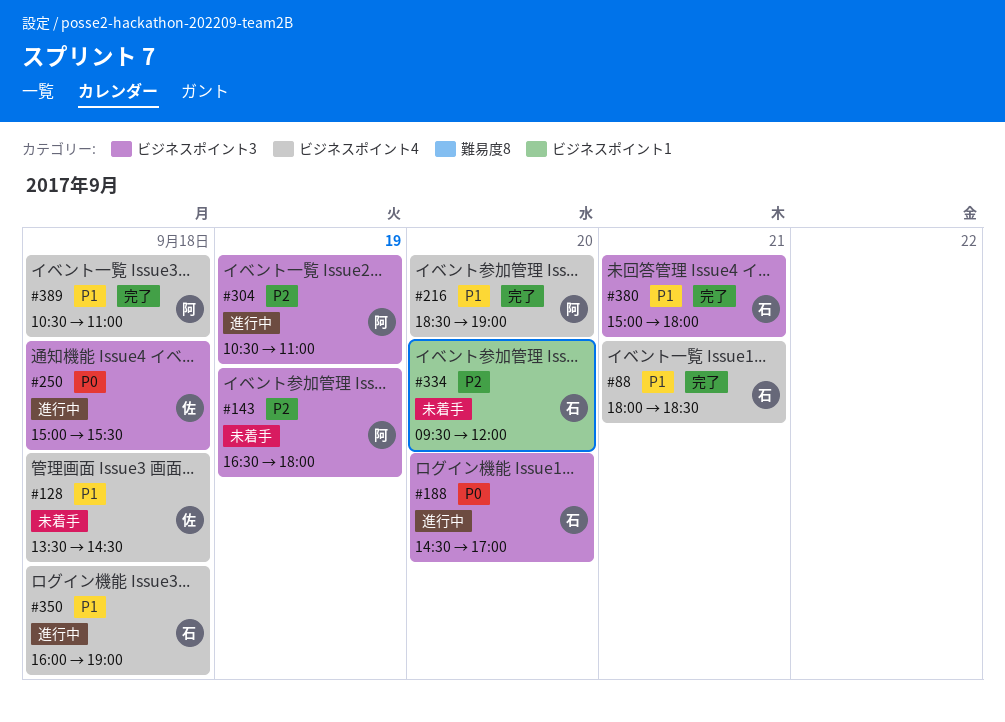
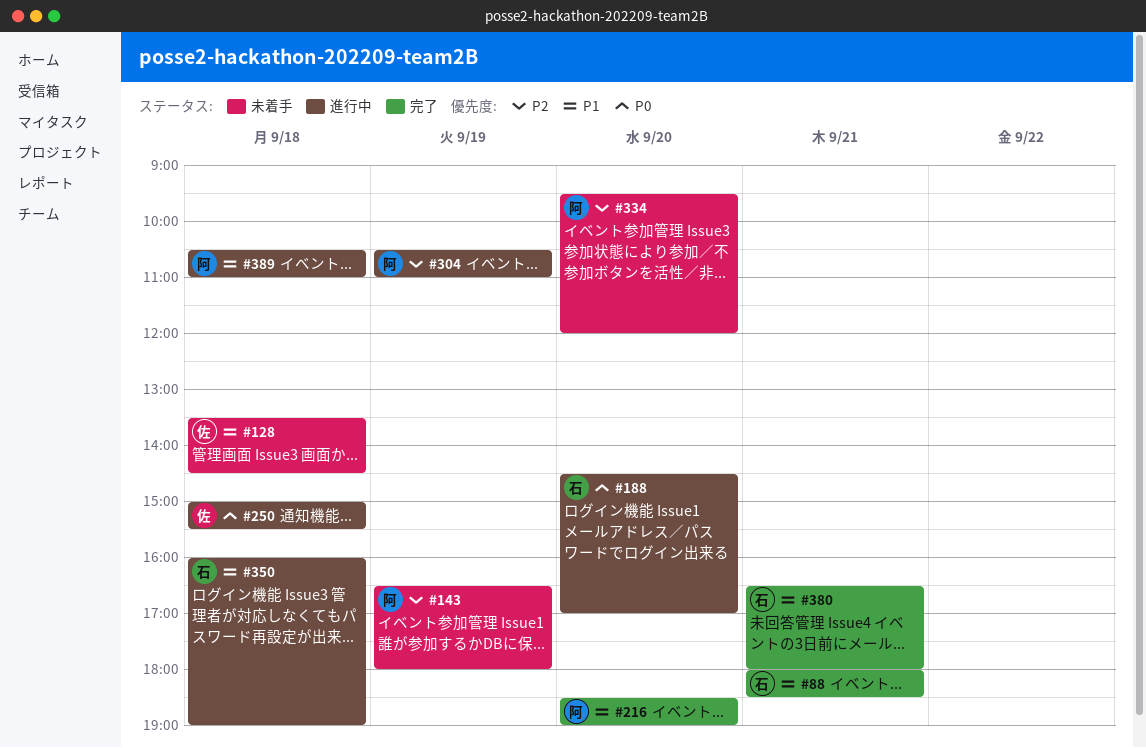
#334, owner: 石 -> 阿
#380, begins: 15:00 -> 16:30
#389, status: 完了 -> 進行中

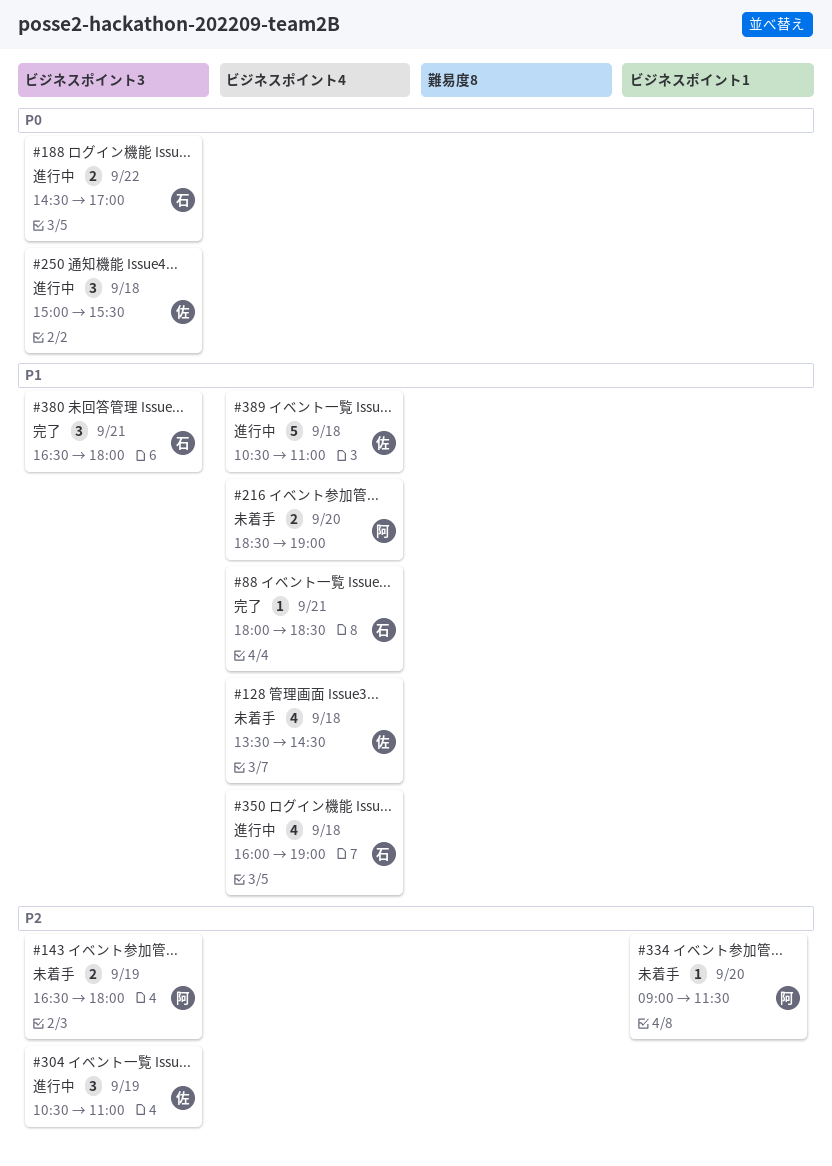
#188, day: Sep 20 -> Sep 22
#216, status: 完了 -> 未着手
#304, owner: 阿 -> 佐
#334, begins: 09:30 -> 09:00
#334, ends: 12:00 -> 11:30
#389, owner: 阿 -> 佐

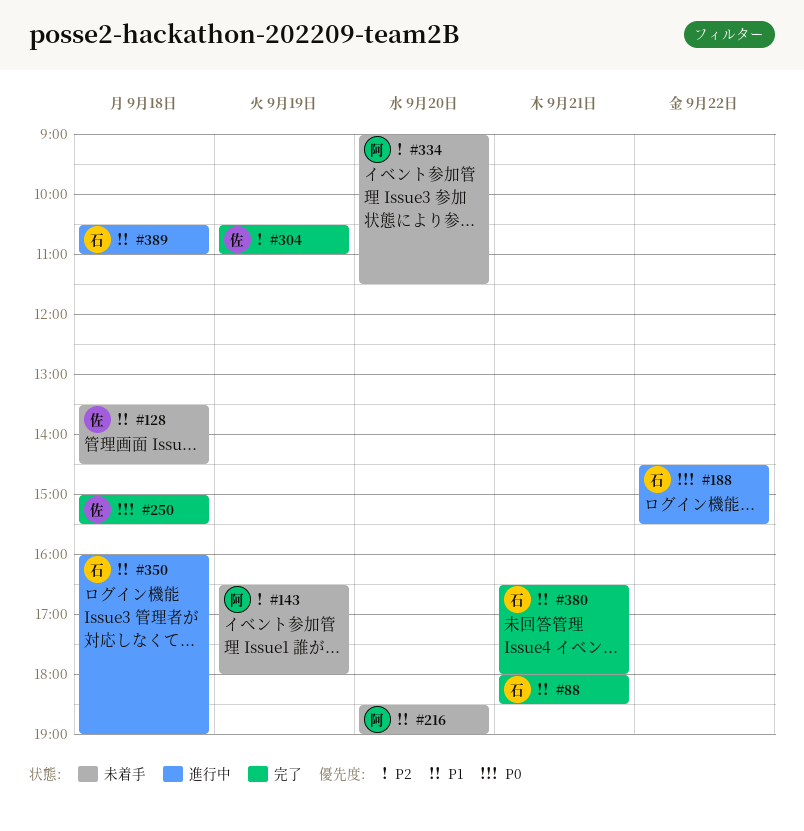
#188, ends: 17:00 -> 15:30
#250, status: 進行中 -> 完了
#304, status: 進行中 -> 完了
#389, owner: 佐 -> 石

